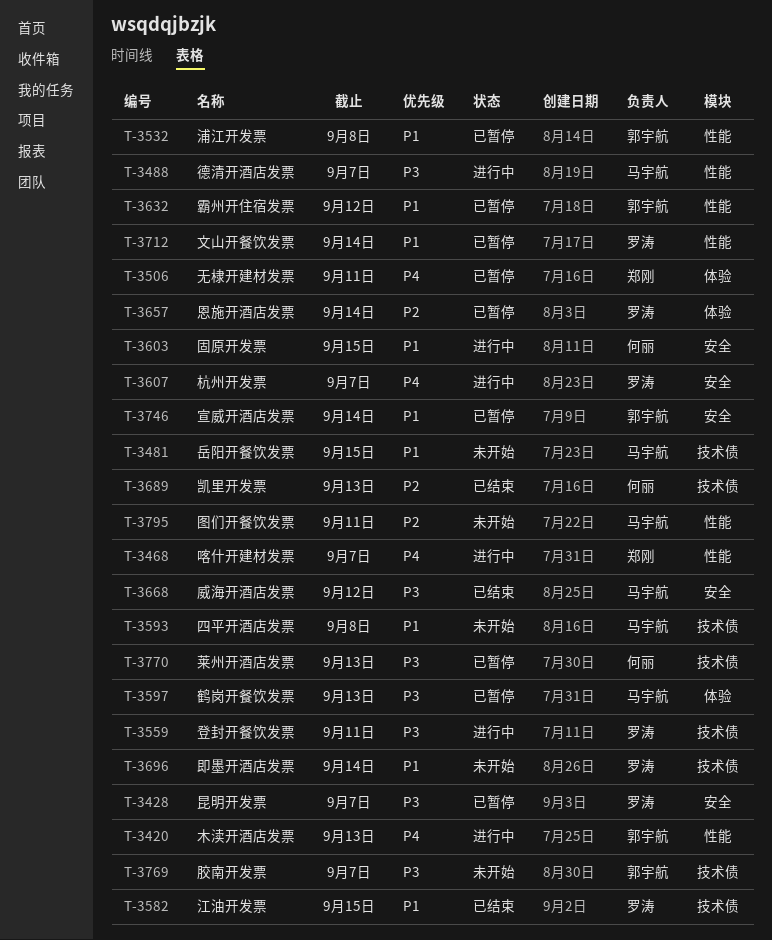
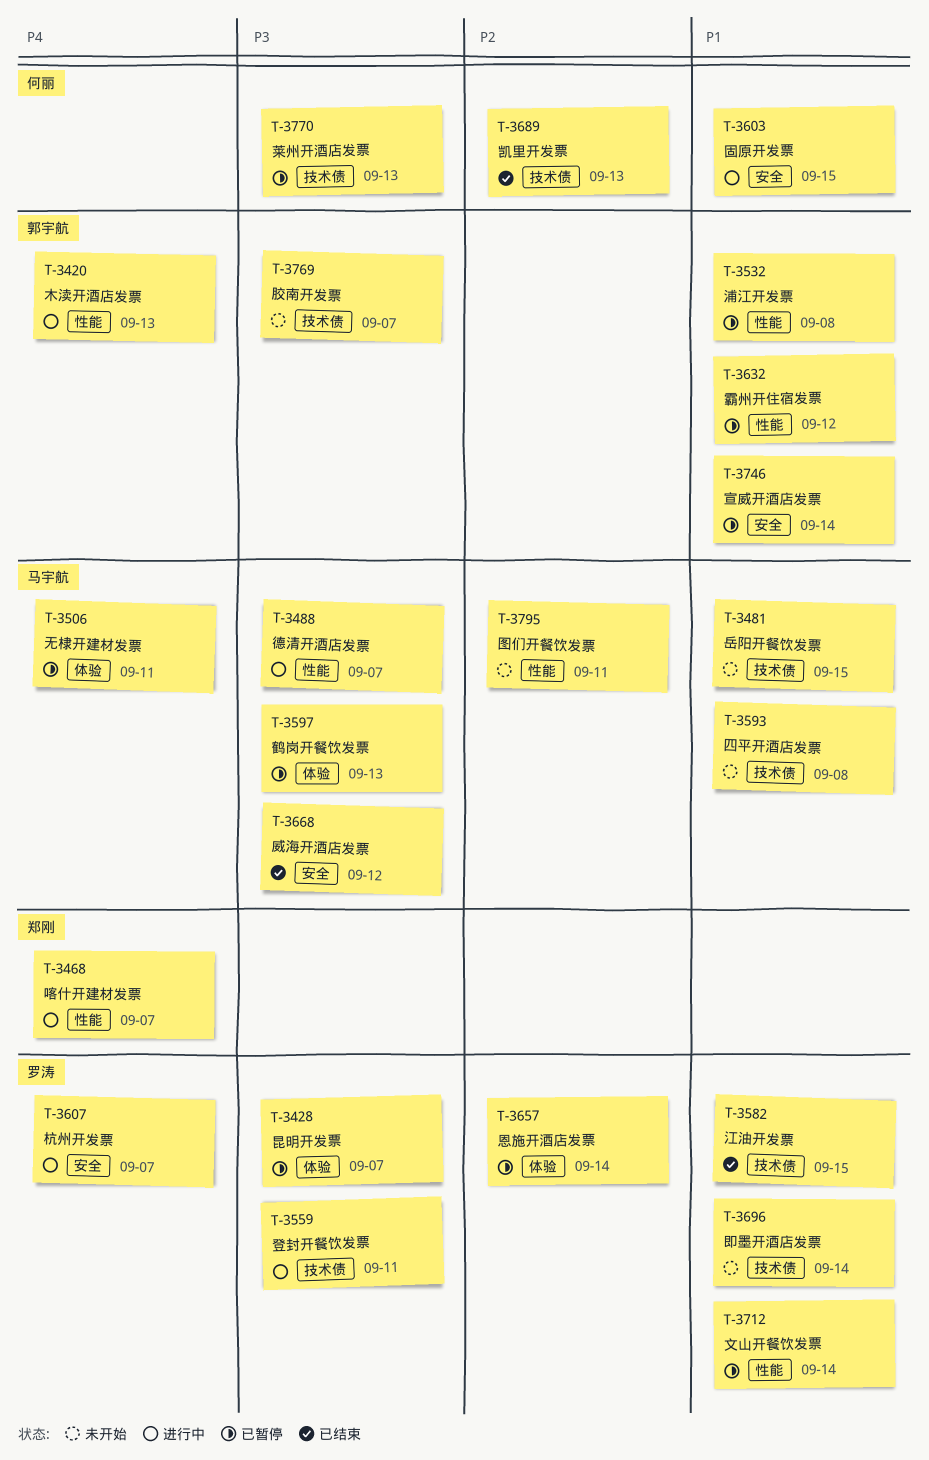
T-3428, label: 安全 -> 体验
T-3506, owner: 郑刚 -> 马宇航

